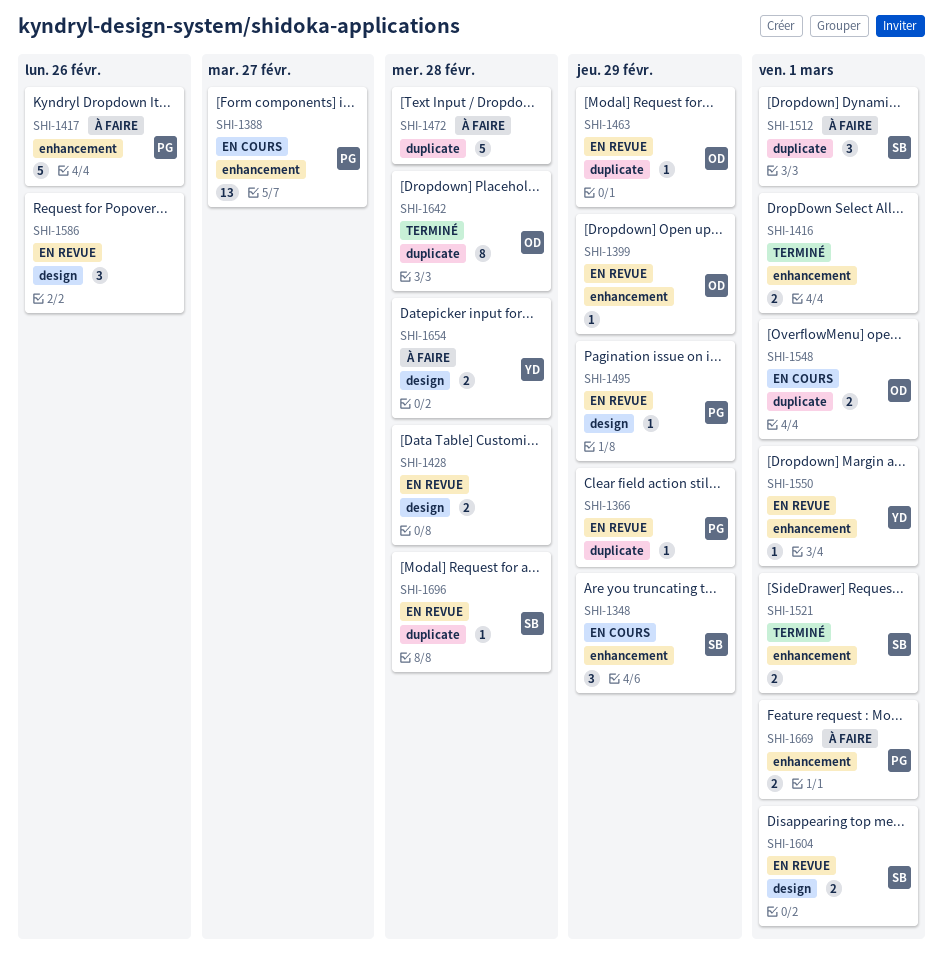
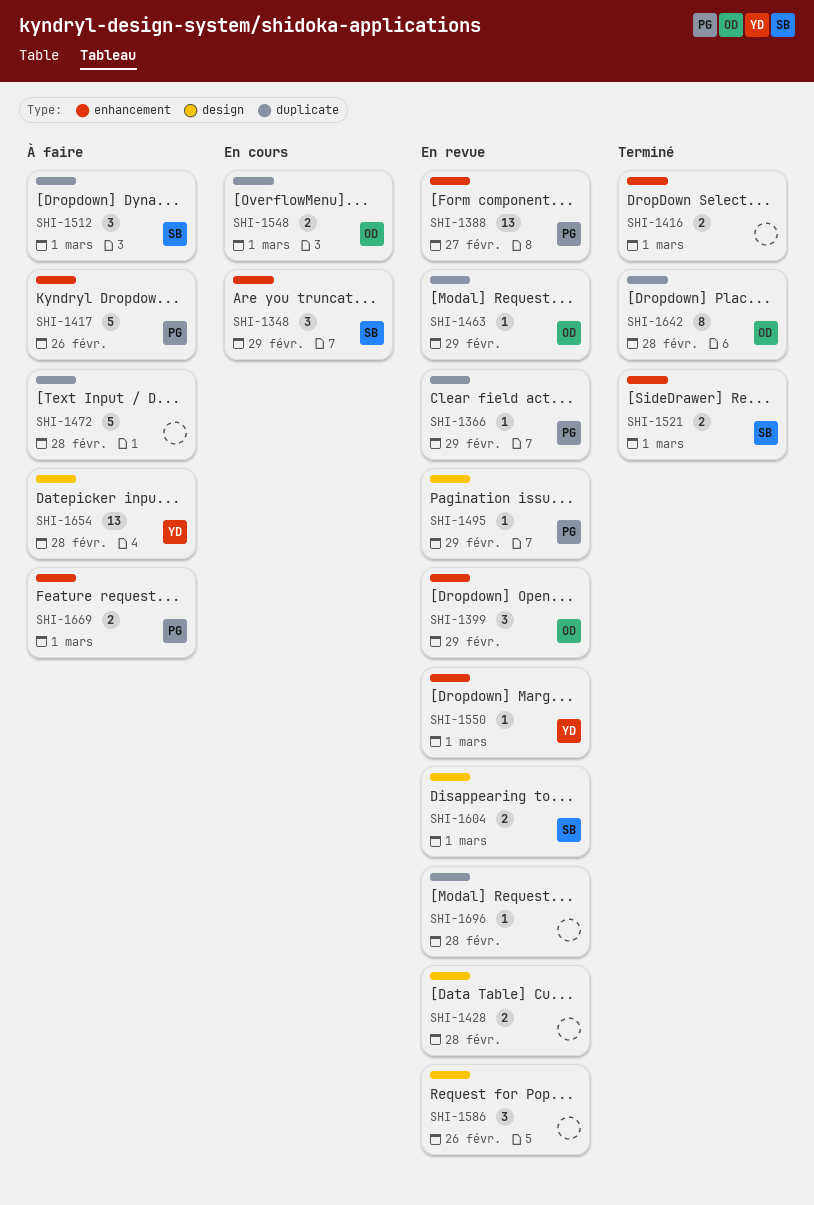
SHI-1388, status: En cours -> En revue
SHI-1399, estimate: 1 -> 3
SHI-1654, estimate: 2 -> 13
SHI-1696, owner: SB -> none

